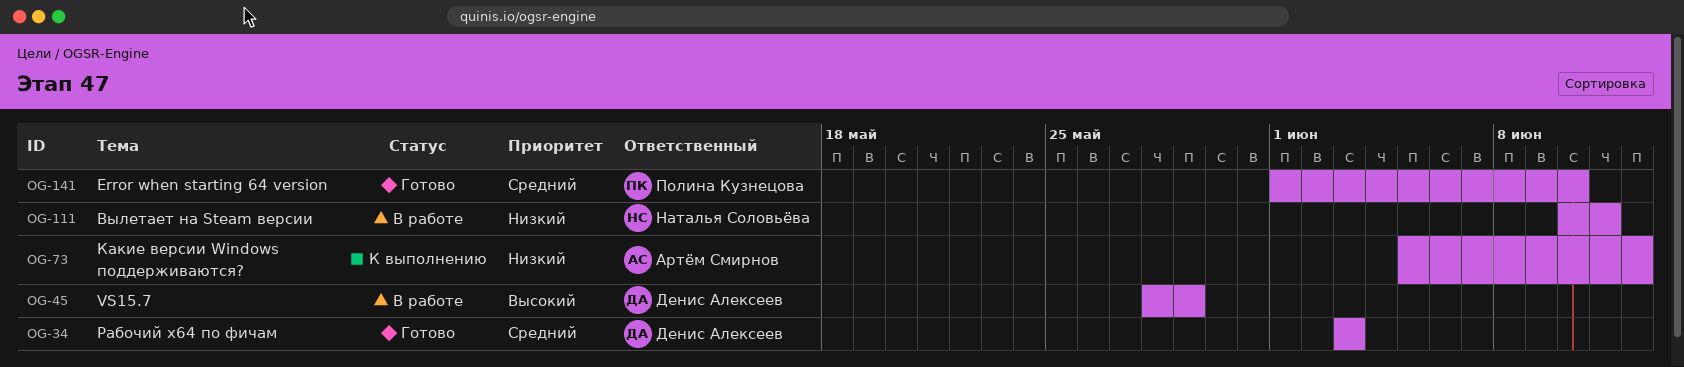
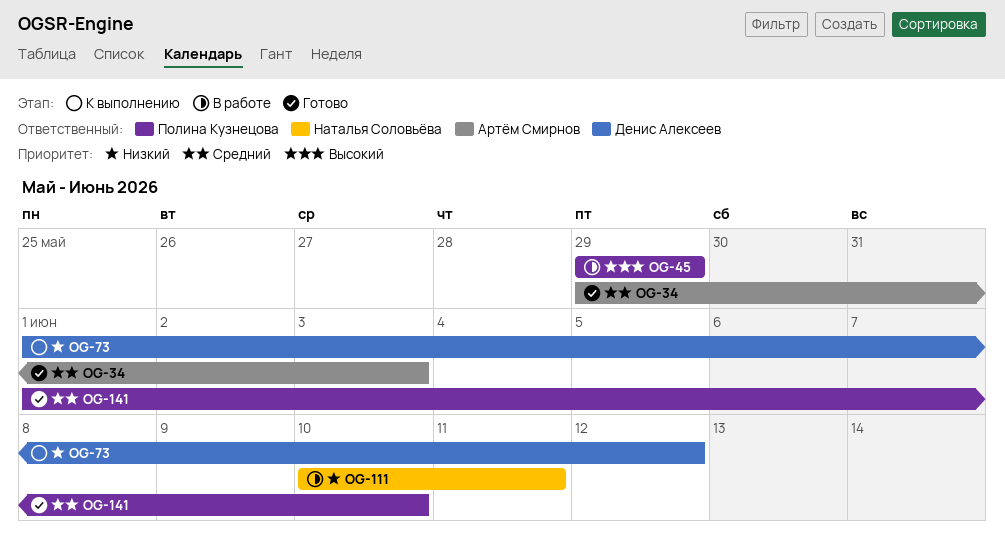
OG-34, owner: Денис Алексеев -> Артём Смирнов
OG-34, start: Jun 3 -> May 29
OG-45, owner: Денис Алексеев -> Полина Кузнецова
OG-45, start: May 28 -> May 29
OG-73, owner: Артём Смирнов -> Денис Алексеев
OG-73, start: Jun 5 -> Jun 1

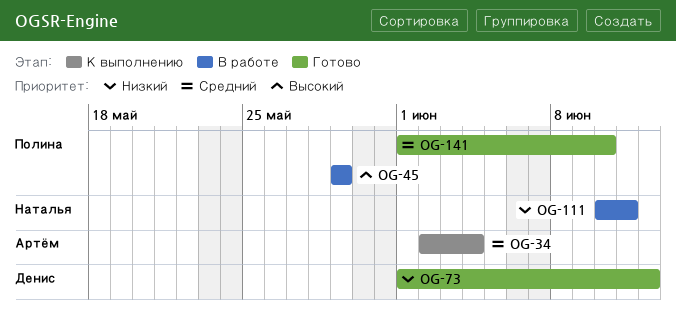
OG-34, status: Готово -> К выполнению
OG-34, start: May 29 -> Jun 2
OG-34, due: Jun 3 -> Jun 4
OG-73, status: К выполнению -> Готово

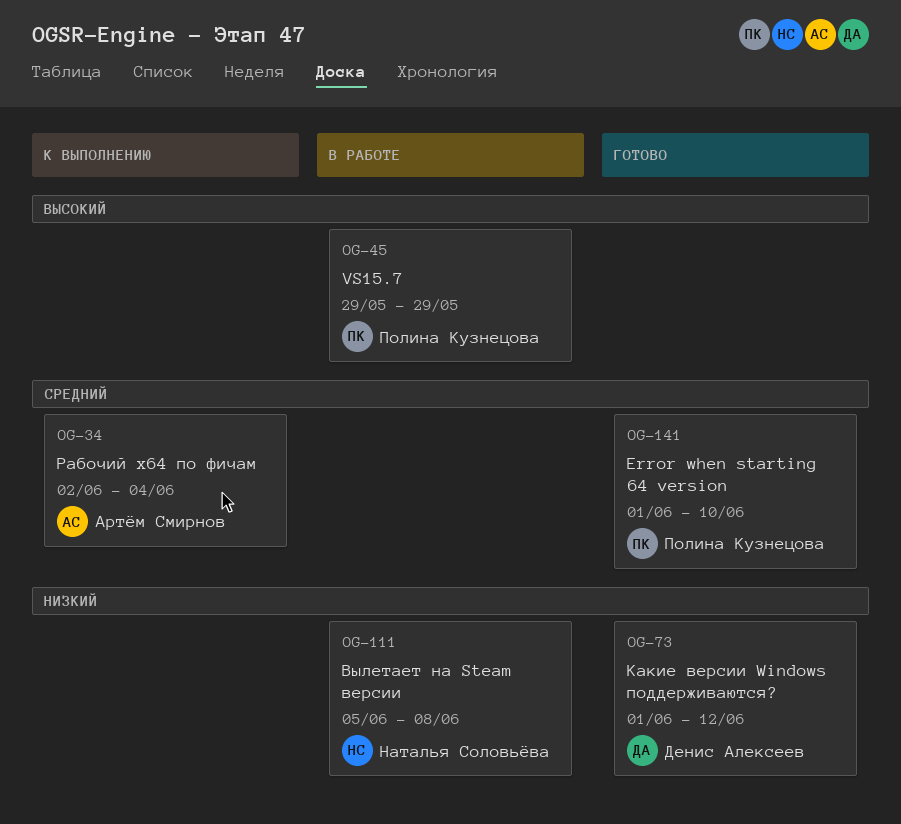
OG-111, start: Jun 10 -> Jun 5
OG-111, due: Jun 11 -> Jun 8

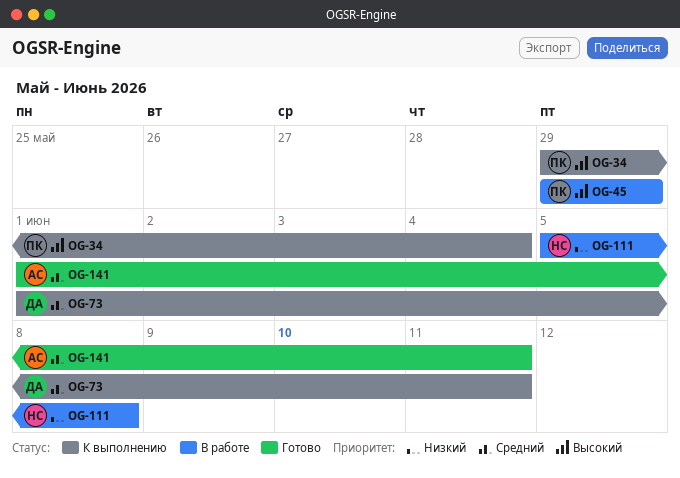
OG-34, owner: Артём Смирнов -> Полина Кузнецова
OG-34, priority: Средний -> Высокий
OG-34, start: Jun 2 -> May 29
OG-73, status: Готово -> К выполнению
OG-73, priority: Низкий -> Средний
OG-73, due: Jun 12 -> Jun 11
OG-141, owner: Полина Кузнецова -> Артём Смирнов
OG-141, due: Jun 10 -> Jun 11

